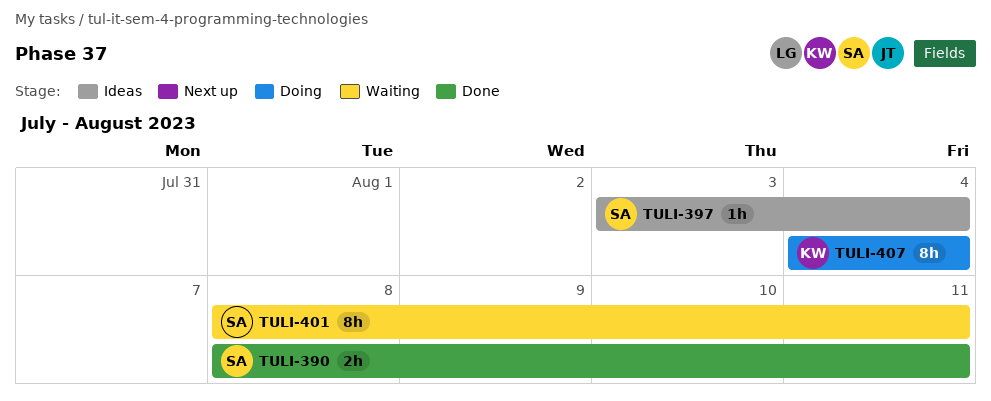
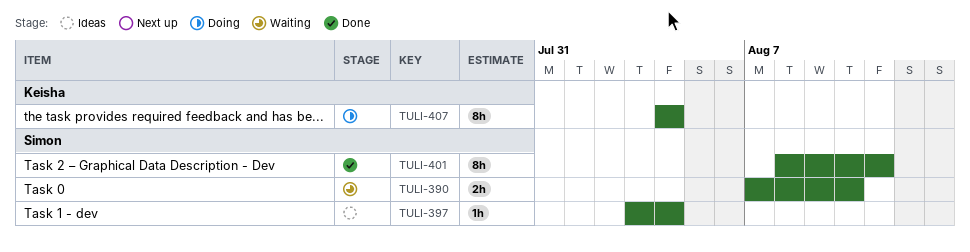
TULI-390, status: Done -> Waiting
TULI-390, start: Aug 8 -> Aug 7
TULI-390, due: Aug 11 -> Aug 10
TULI-401, status: Waiting -> Done

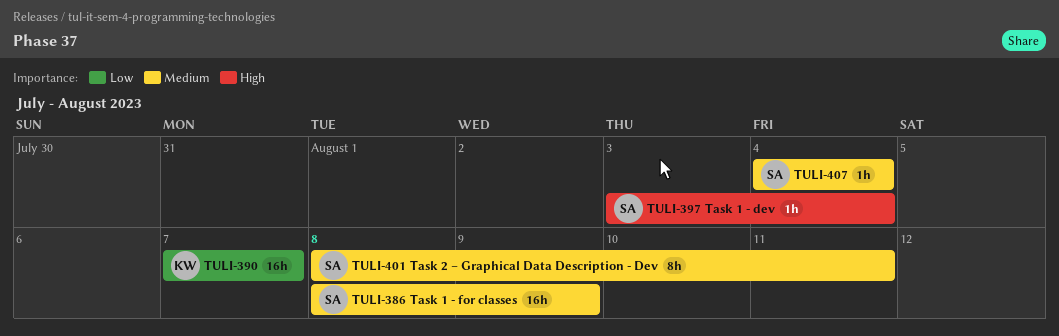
TULI-386: none -> present
TULI-390, owner: Simon -> Keisha
TULI-390, estimate: 2h -> 16h
TULI-390, due: Aug 10 -> Aug 7
TULI-407, owner: Keisha -> Simon
TULI-407, estimate: 8h -> 1h

